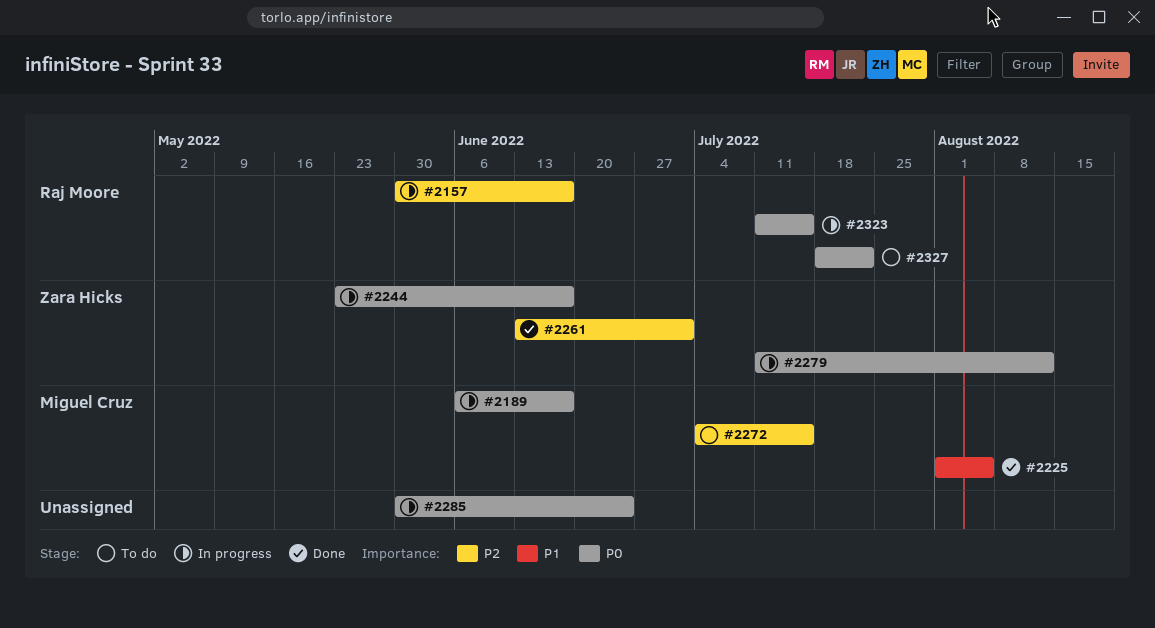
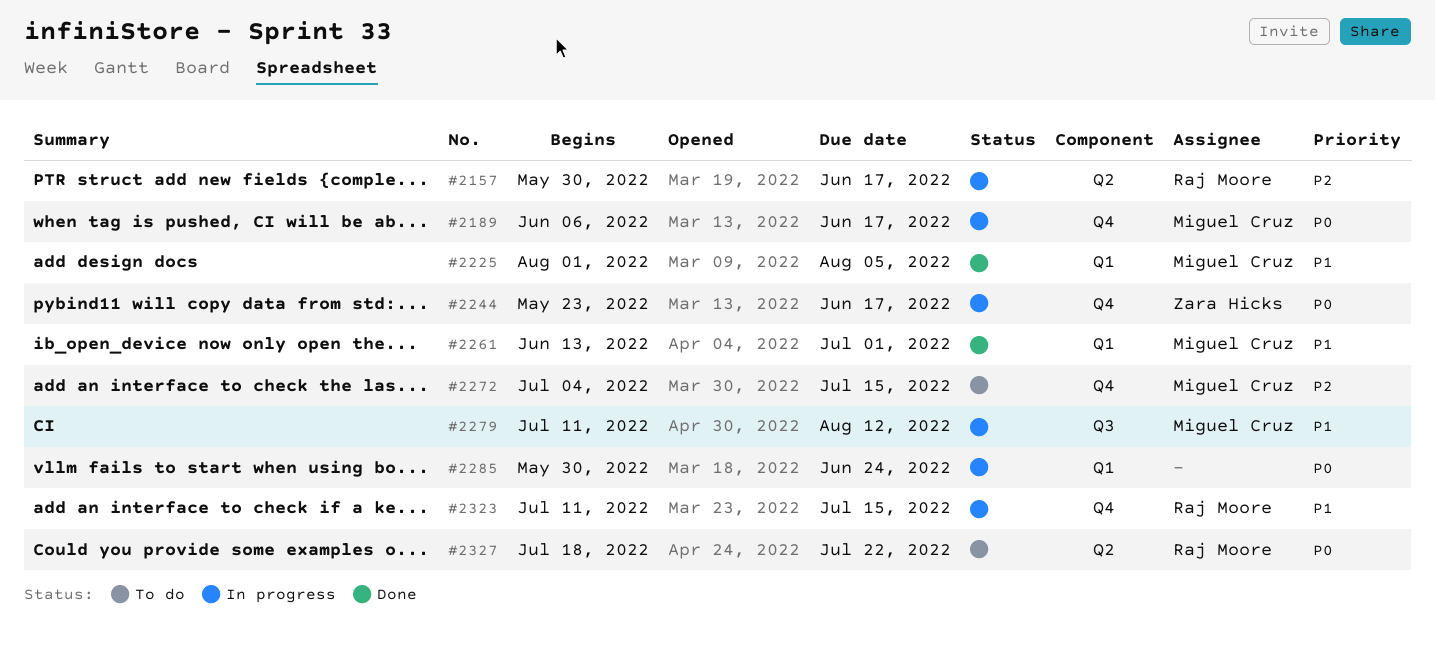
#2261, owner: Zara Hicks -> Miguel Cruz
#2261, priority: P2 -> P1
#2279, owner: Zara Hicks -> Miguel Cruz
#2279, priority: P0 -> P1
#2323, priority: P0 -> P1

